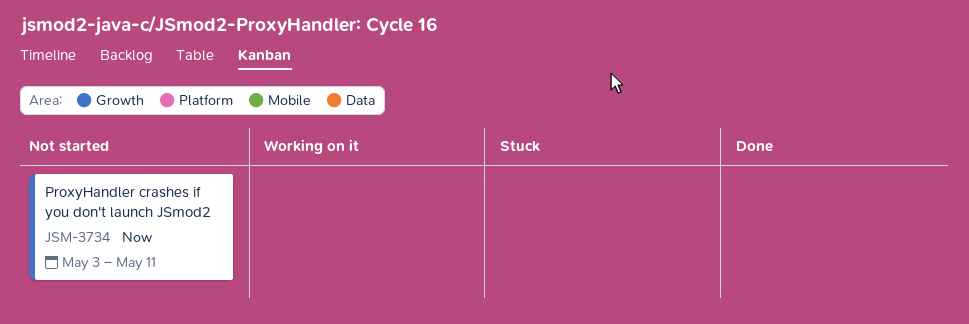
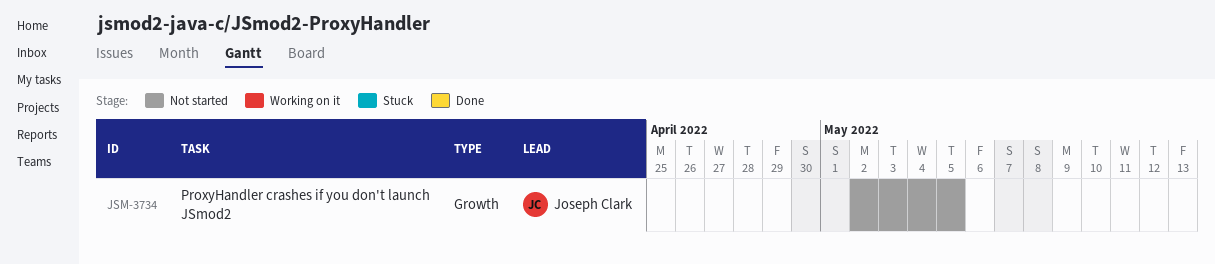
JSM-3734, start: May 3 -> May 2
JSM-3734, due: May 11 -> May 5

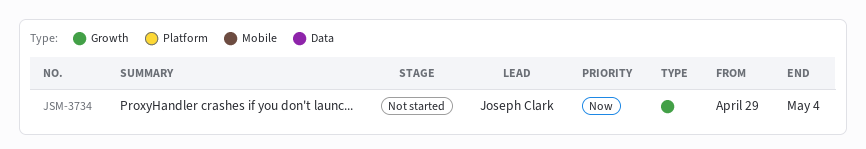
JSM-3734, start: May 2 -> Apr 29
JSM-3734, due: May 5 -> May 4

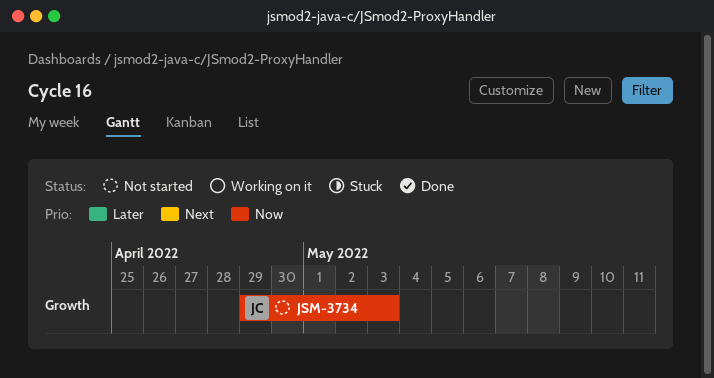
JSM-3734, due: May 4 -> May 3

